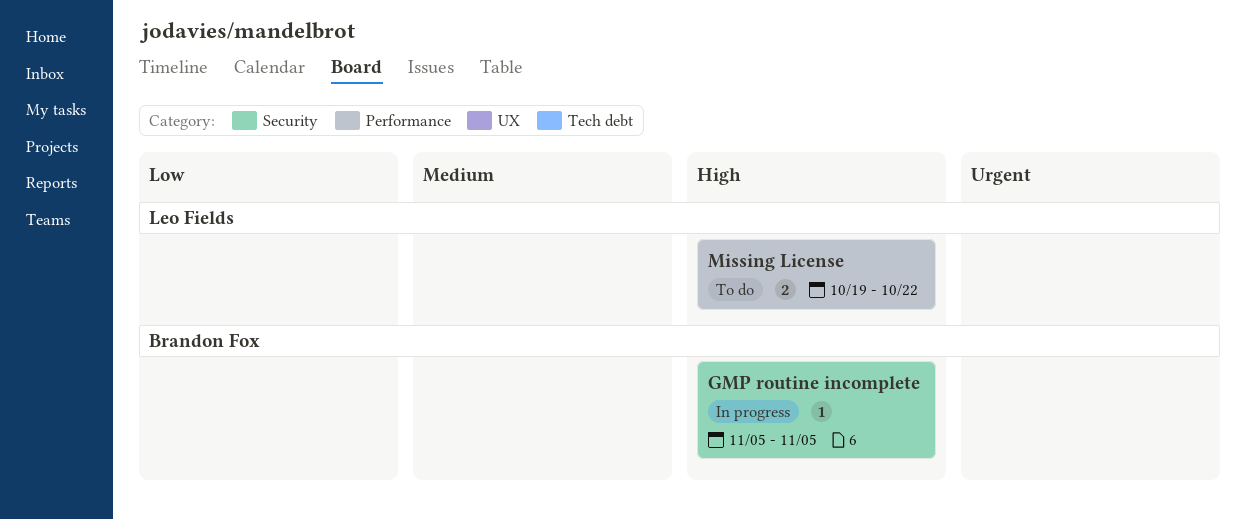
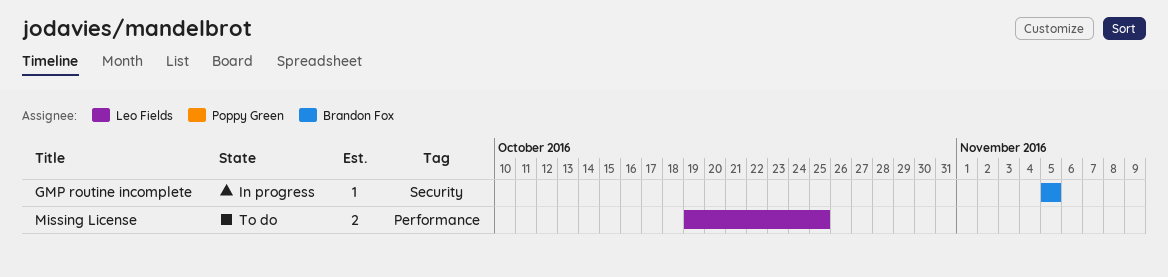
Missing License, due: Oct 22 -> Oct 25

